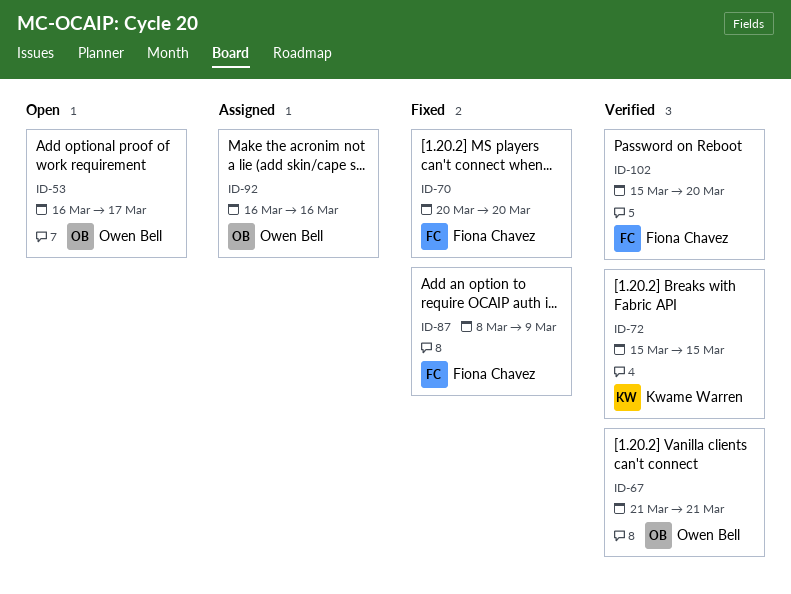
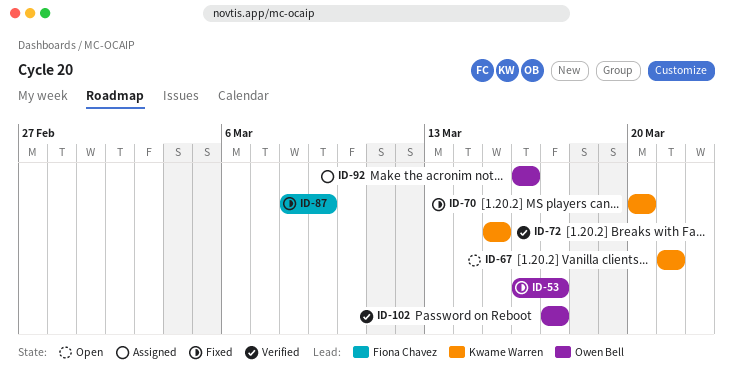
ID-53, status: Open -> Fixed
ID-67, status: Verified -> Open
ID-67, owner: Owen Bell -> Kwame Warren
ID-70, owner: Fiona Chavez -> Kwame Warren
ID-102, owner: Fiona Chavez -> Owen Bell
ID-102, start: Mar 15 -> Mar 17
ID-102, due: Mar 20 -> Mar 17

